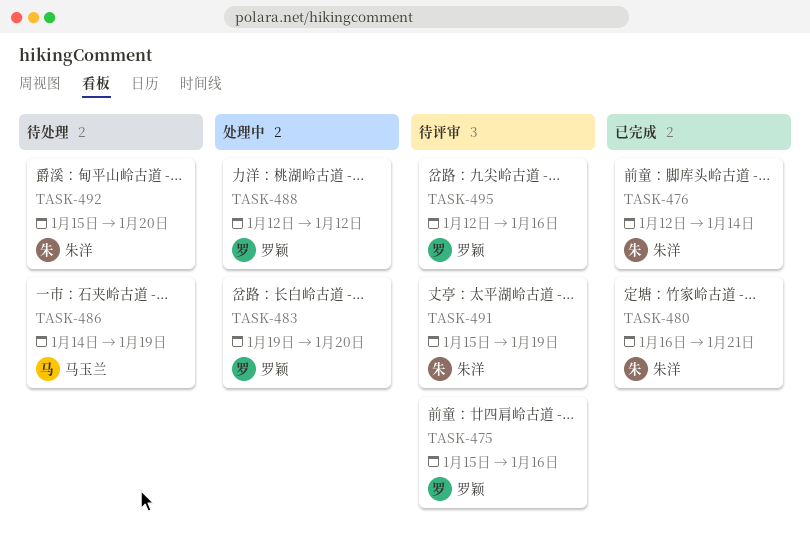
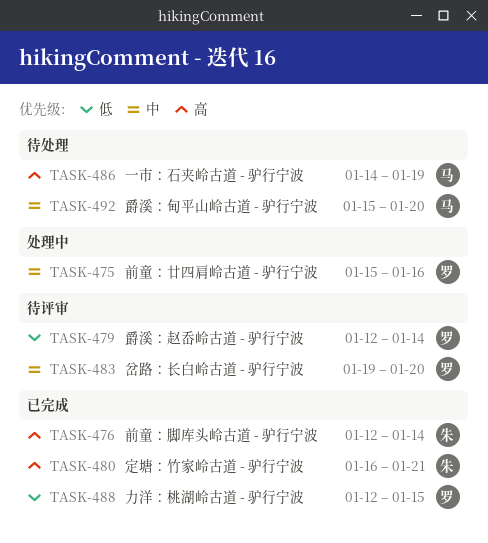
TASK-475, status: 待评审 -> 处理中
TASK-479: none -> present
TASK-483, status: 处理中 -> 待评审
TASK-488, status: 处理中 -> 已完成
TASK-488, due: Jan 12 -> Jan 15
TASK-491: present -> none
TASK-492, owner: 朱洋 -> 马玉兰
TASK-495: present -> none

